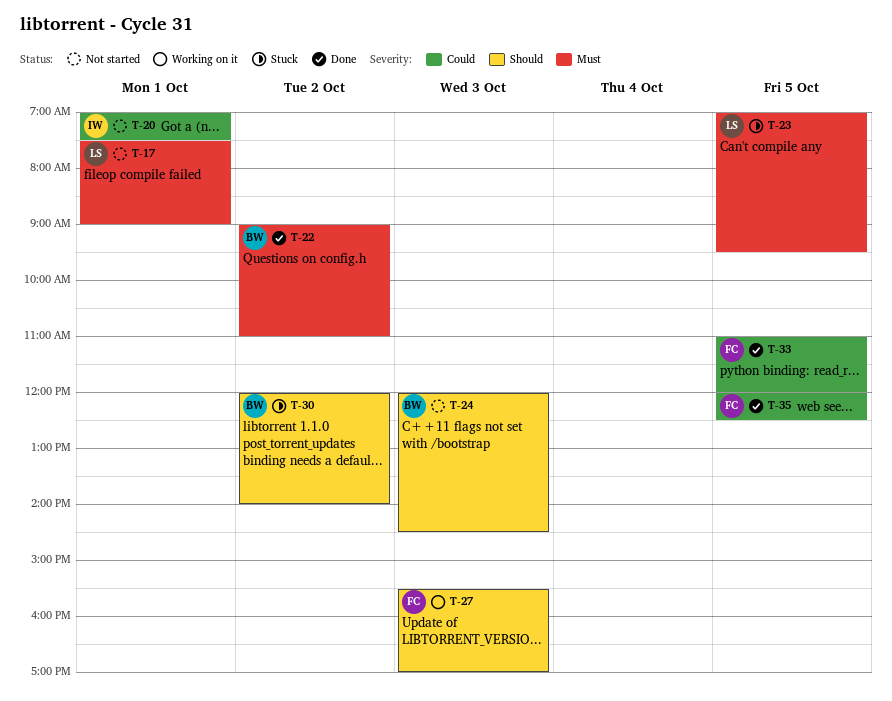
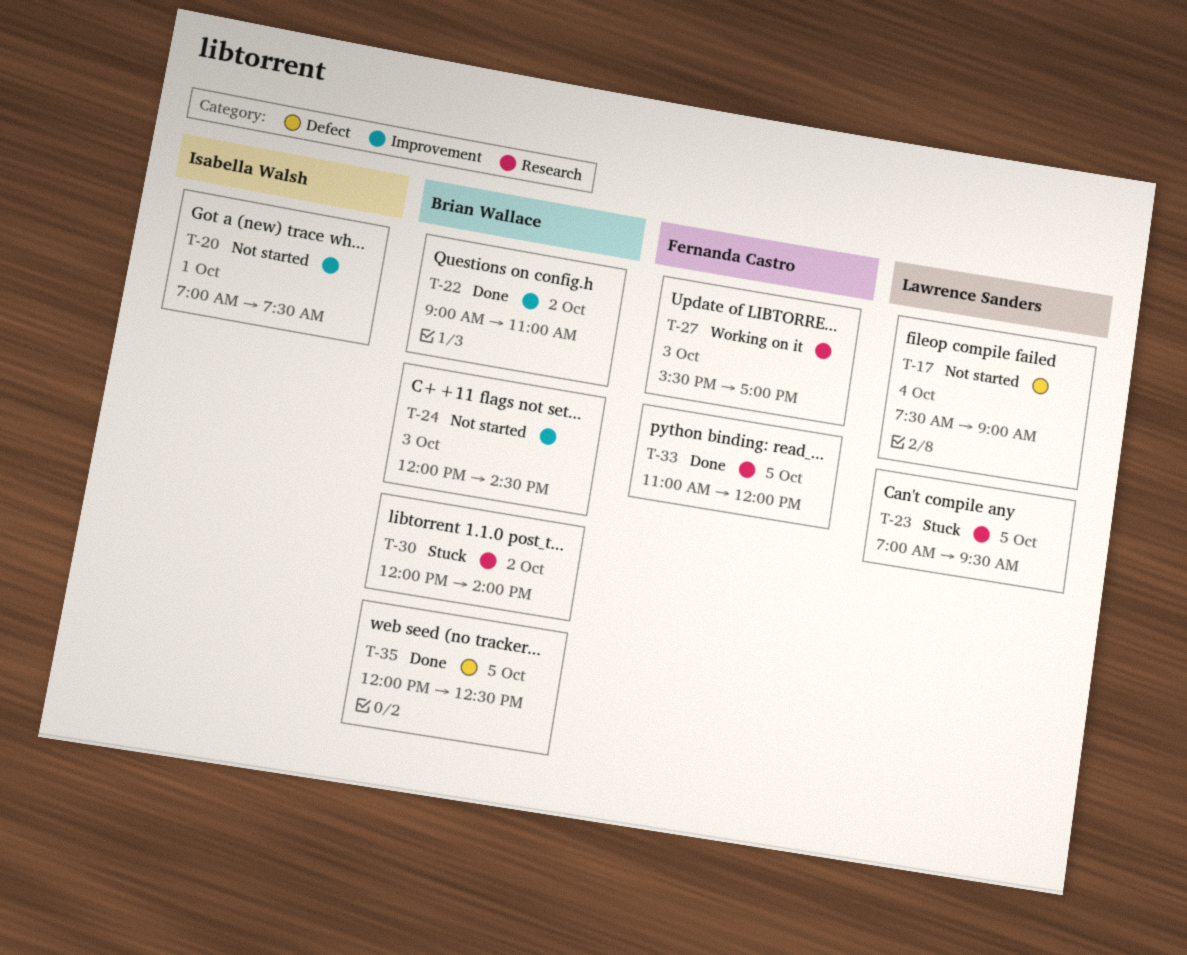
T-17, day: Oct 1 -> Oct 4
T-35, owner: Fernanda Castro -> Brian Wallace

